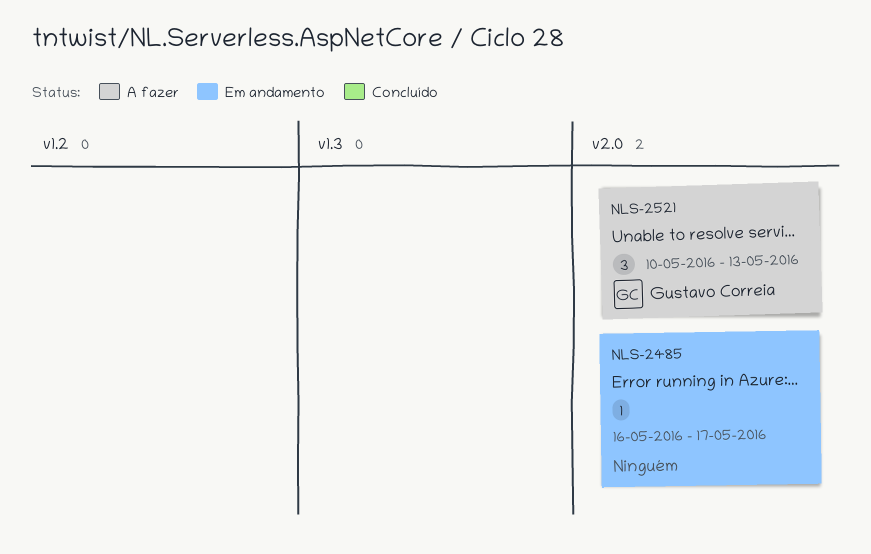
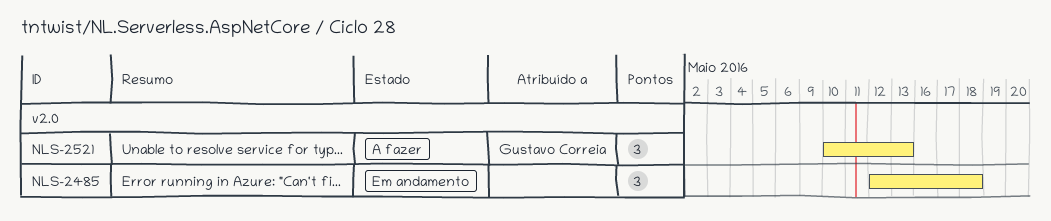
NLS-2485, estimate: 1 -> 3
NLS-2485, start: May 16 -> May 12
NLS-2485, due: May 17 -> May 18

